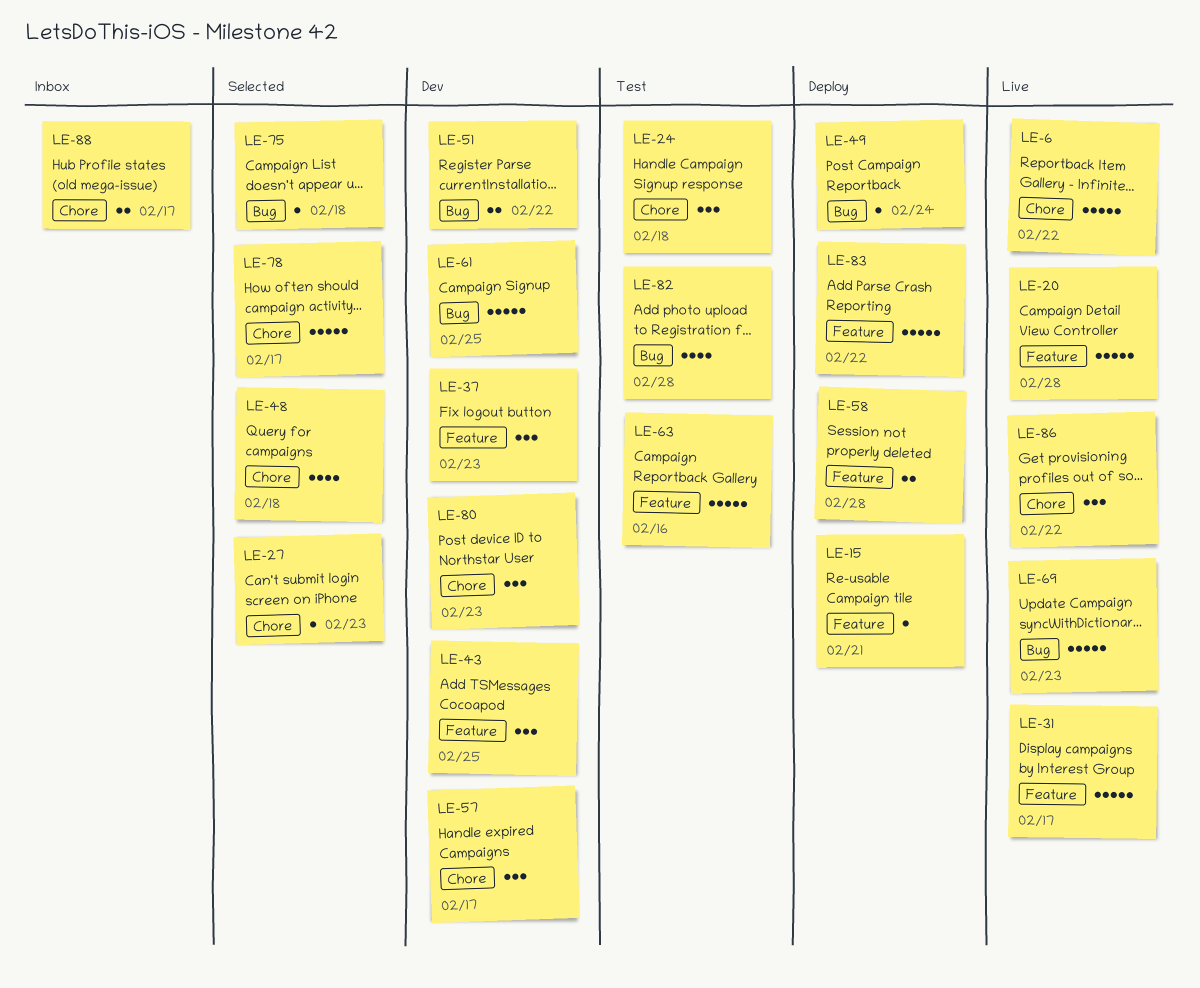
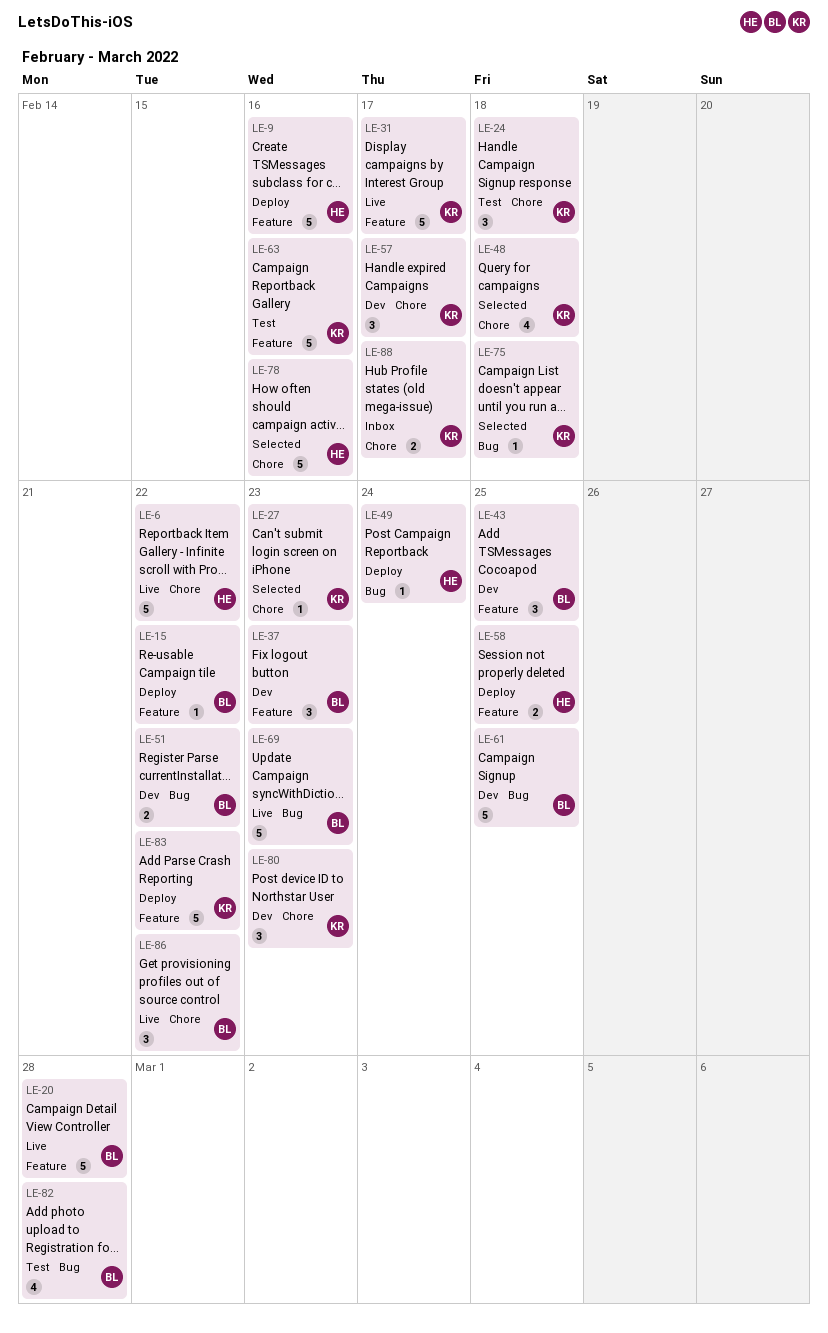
LE-9: none -> present
LE-15, due: Feb 21 -> Feb 22
LE-58, due: Feb 28 -> Feb 25
LE-78, due: Feb 17 -> Feb 16

